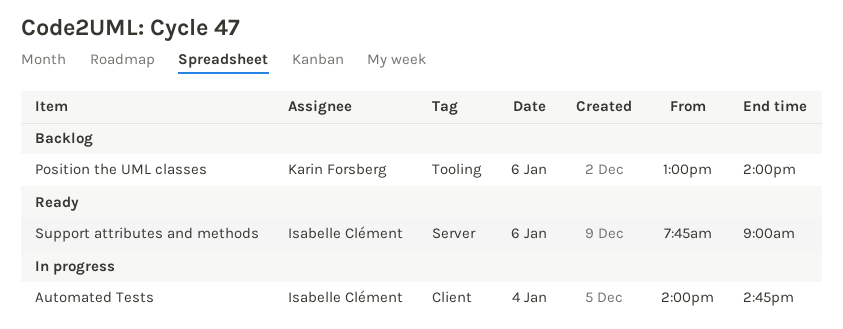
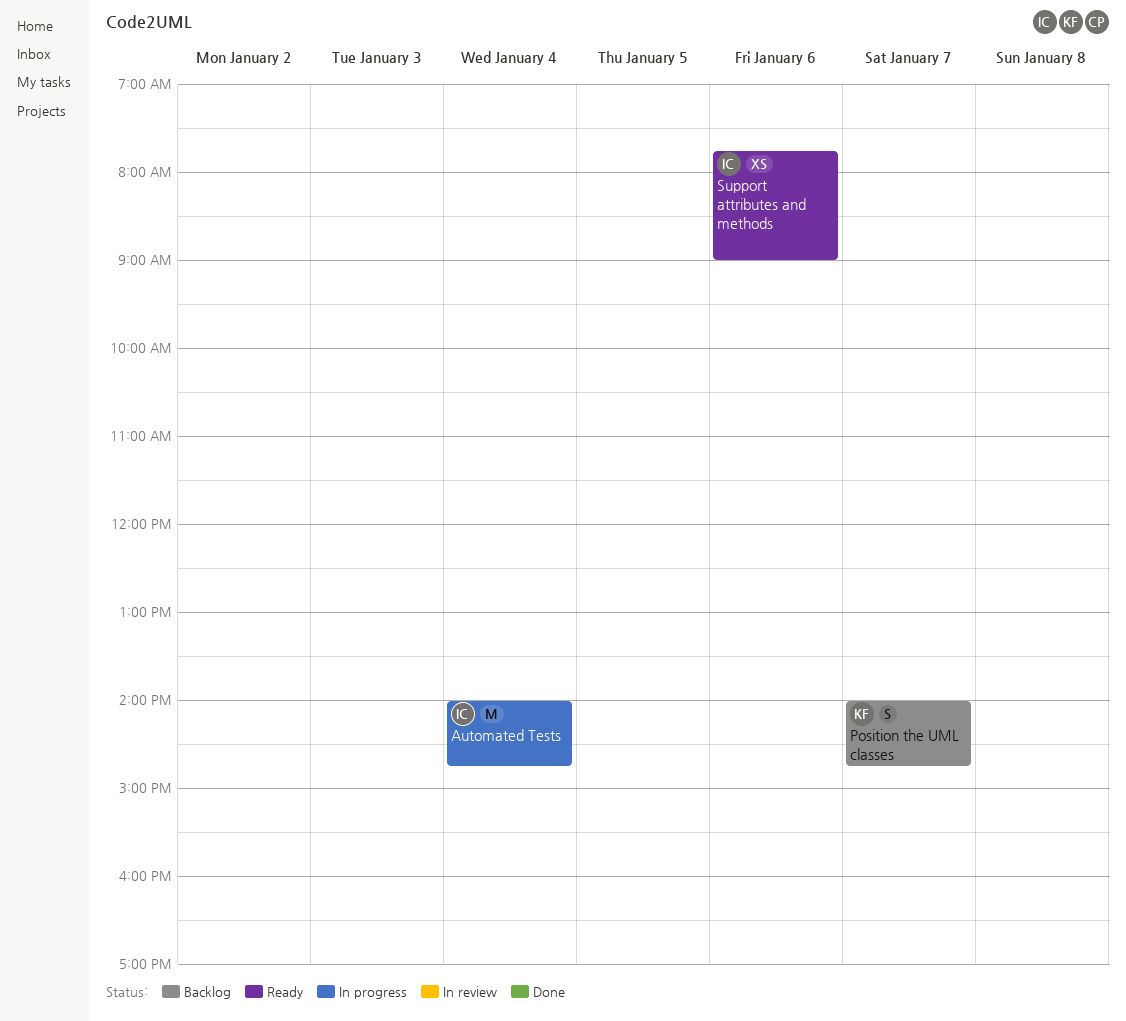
Position the UML classes, day: Jan 6 -> Jan 7
Position the UML classes, begins: 13:00 -> 14:00
Position the UML classes, ends: 14:00 -> 14:45

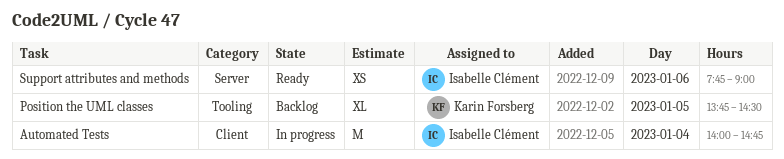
Position the UML classes, estimate: S -> XL
Position the UML classes, day: Jan 7 -> Jan 5
Position the UML classes, begins: 14:00 -> 13:45
Position the UML classes, ends: 14:45 -> 14:30

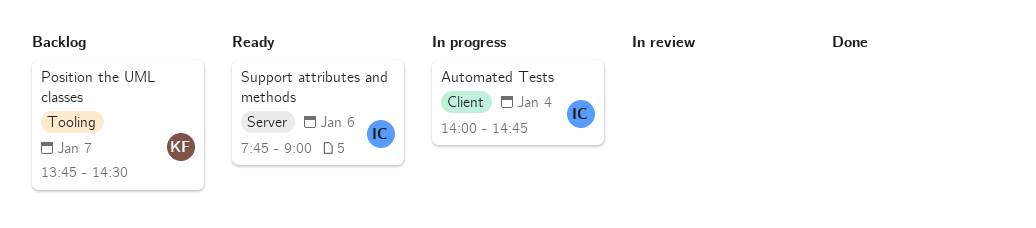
Position the UML classes, day: Jan 5 -> Jan 7

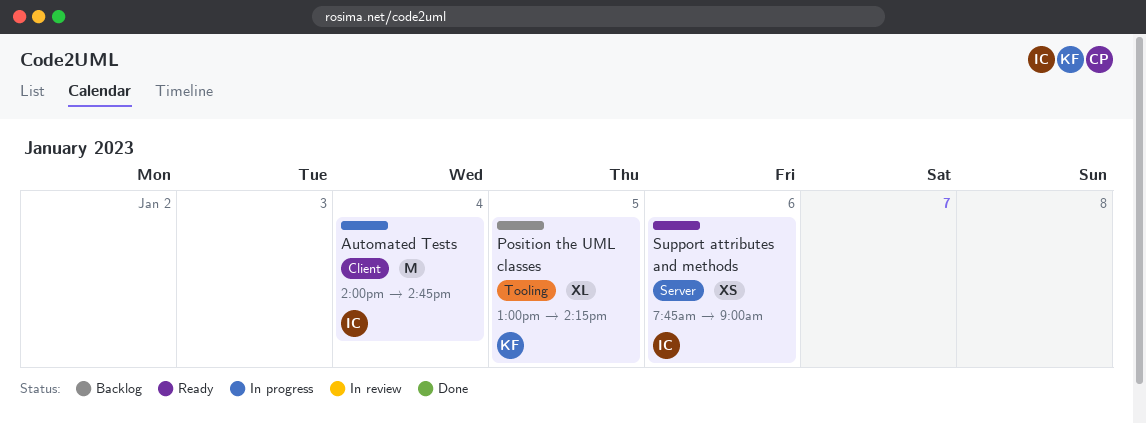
Position the UML classes, day: Jan 7 -> Jan 5
Position the UML classes, begins: 13:45 -> 13:00
Position the UML classes, ends: 14:30 -> 14:15

